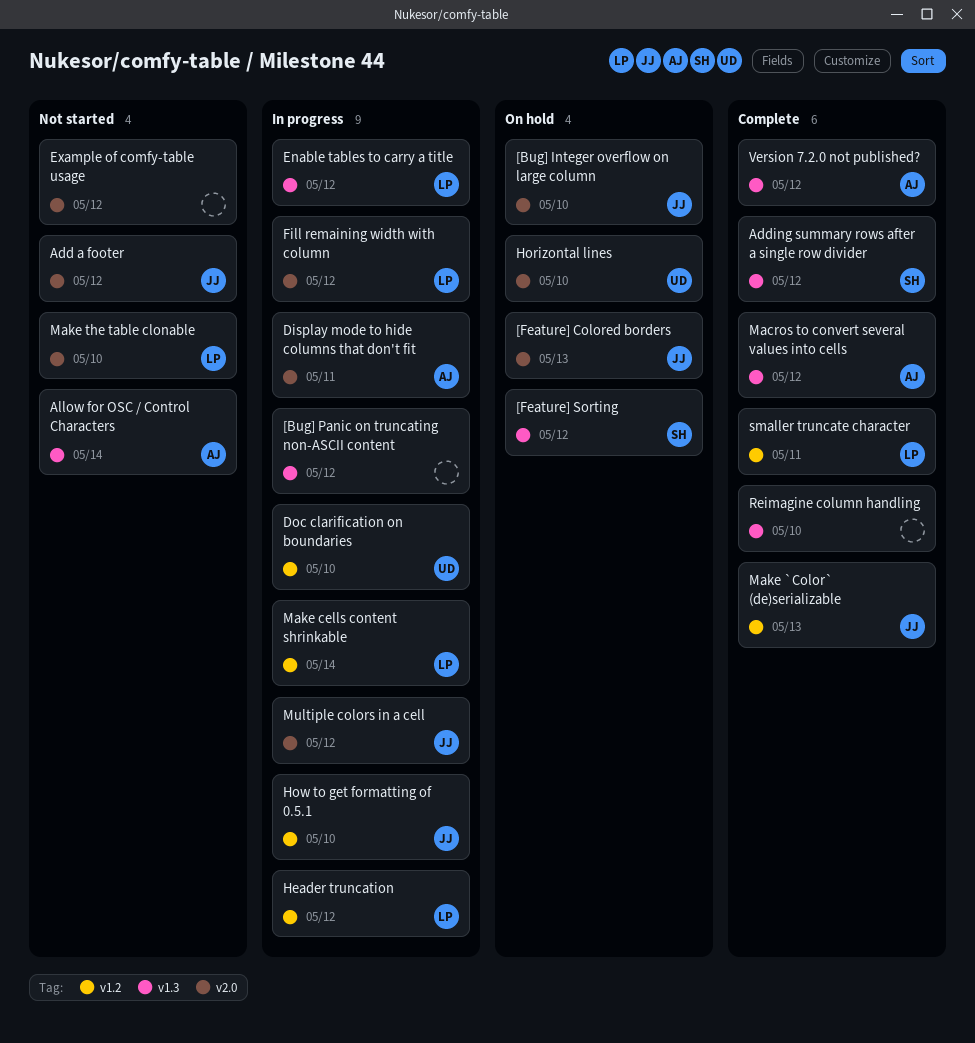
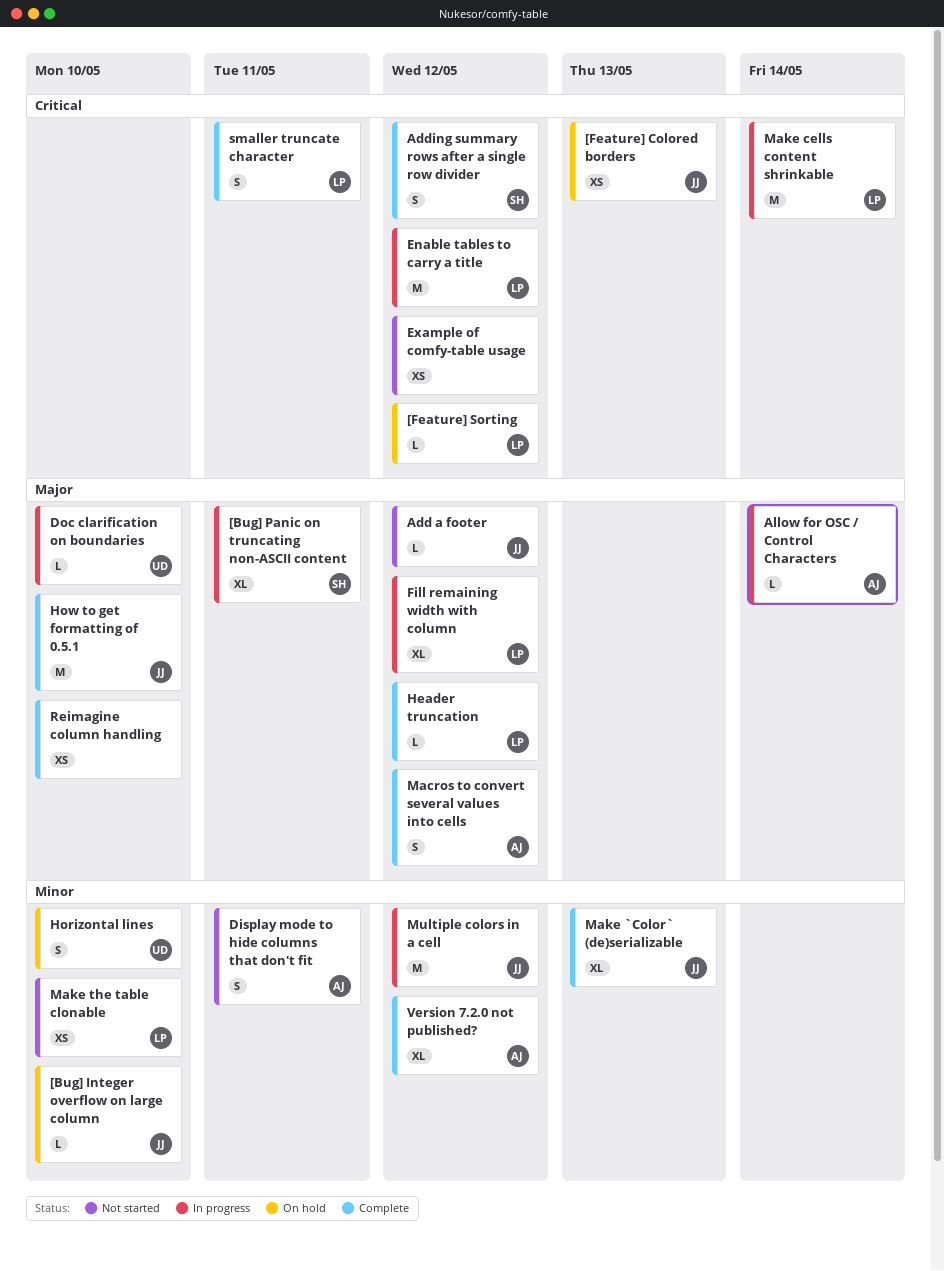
[Bug] Panic on truncating non-ASCII content, owner: none -> SH
[Bug] Panic on truncating non-ASCII content, due: May 12 -> May 11
[Feature] Sorting, owner: SH -> LP
Allow for OSC / Control Characters, status: Not started -> In progress
Display mode to hide columns that don't fit, status: In progress -> Not started
Header truncation, status: In progress -> Complete
How to get formatting of 0.5.1, status: In progress -> Complete

